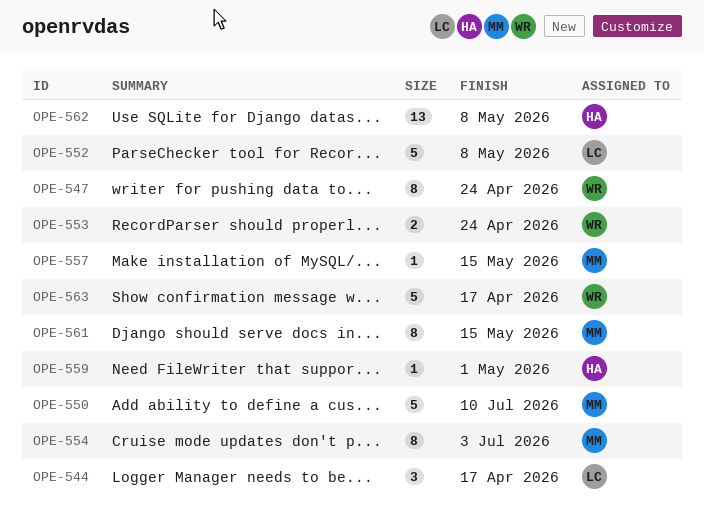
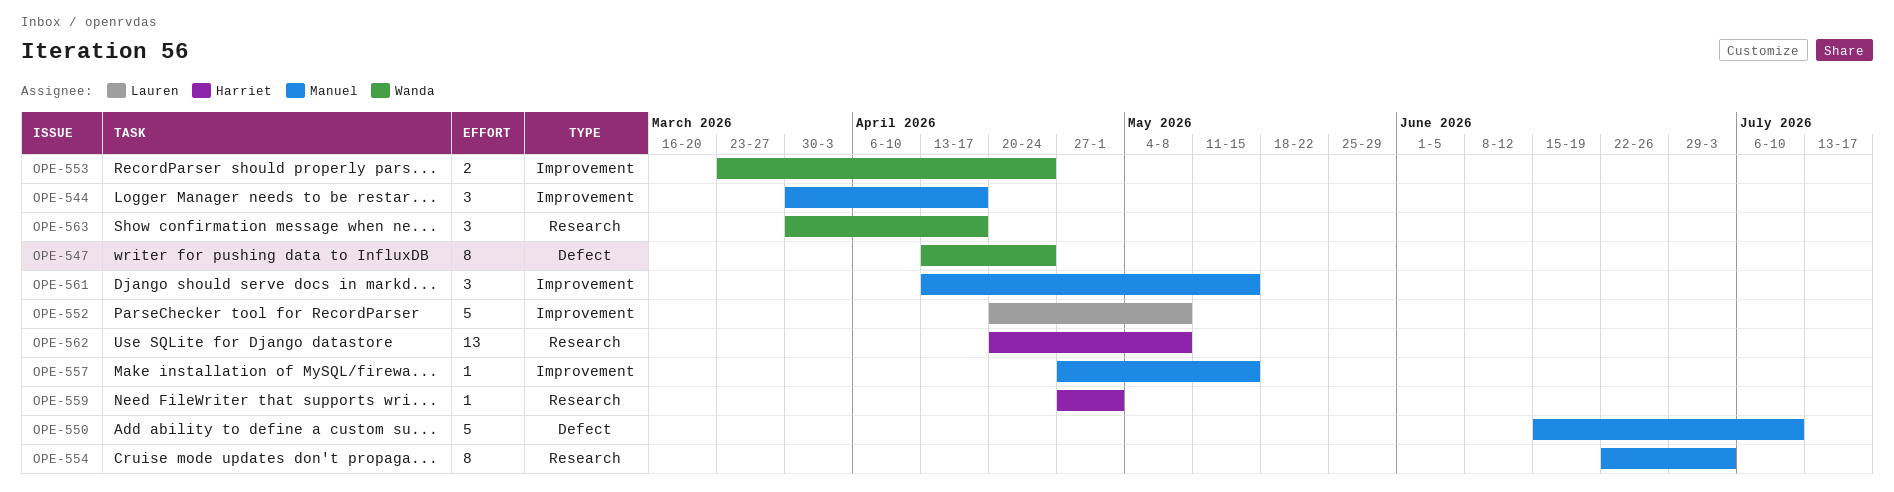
OPE-544, owner: Lauren -> Manuel
OPE-561, estimate: 8 -> 3
OPE-563, estimate: 5 -> 3

